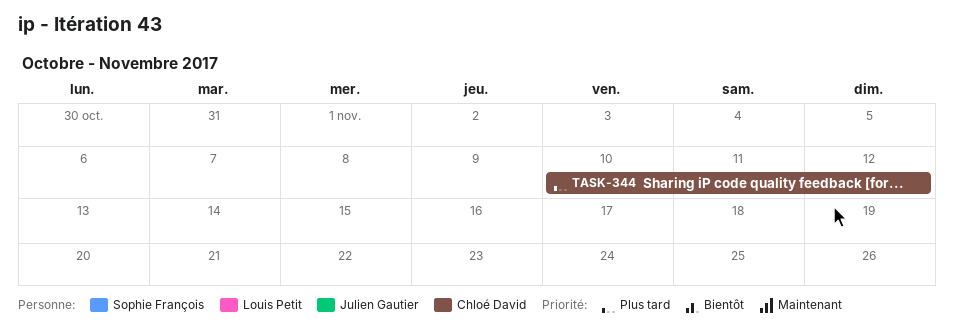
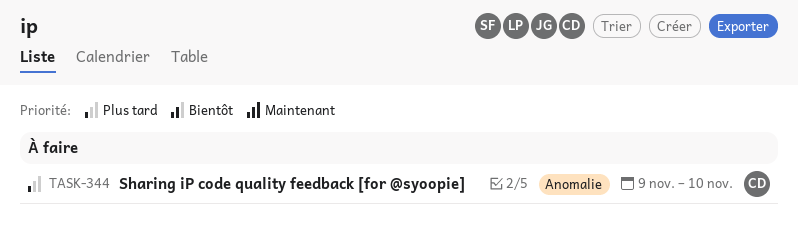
TASK-344, start: Nov 10 -> Nov 9
TASK-344, due: Nov 12 -> Nov 10

